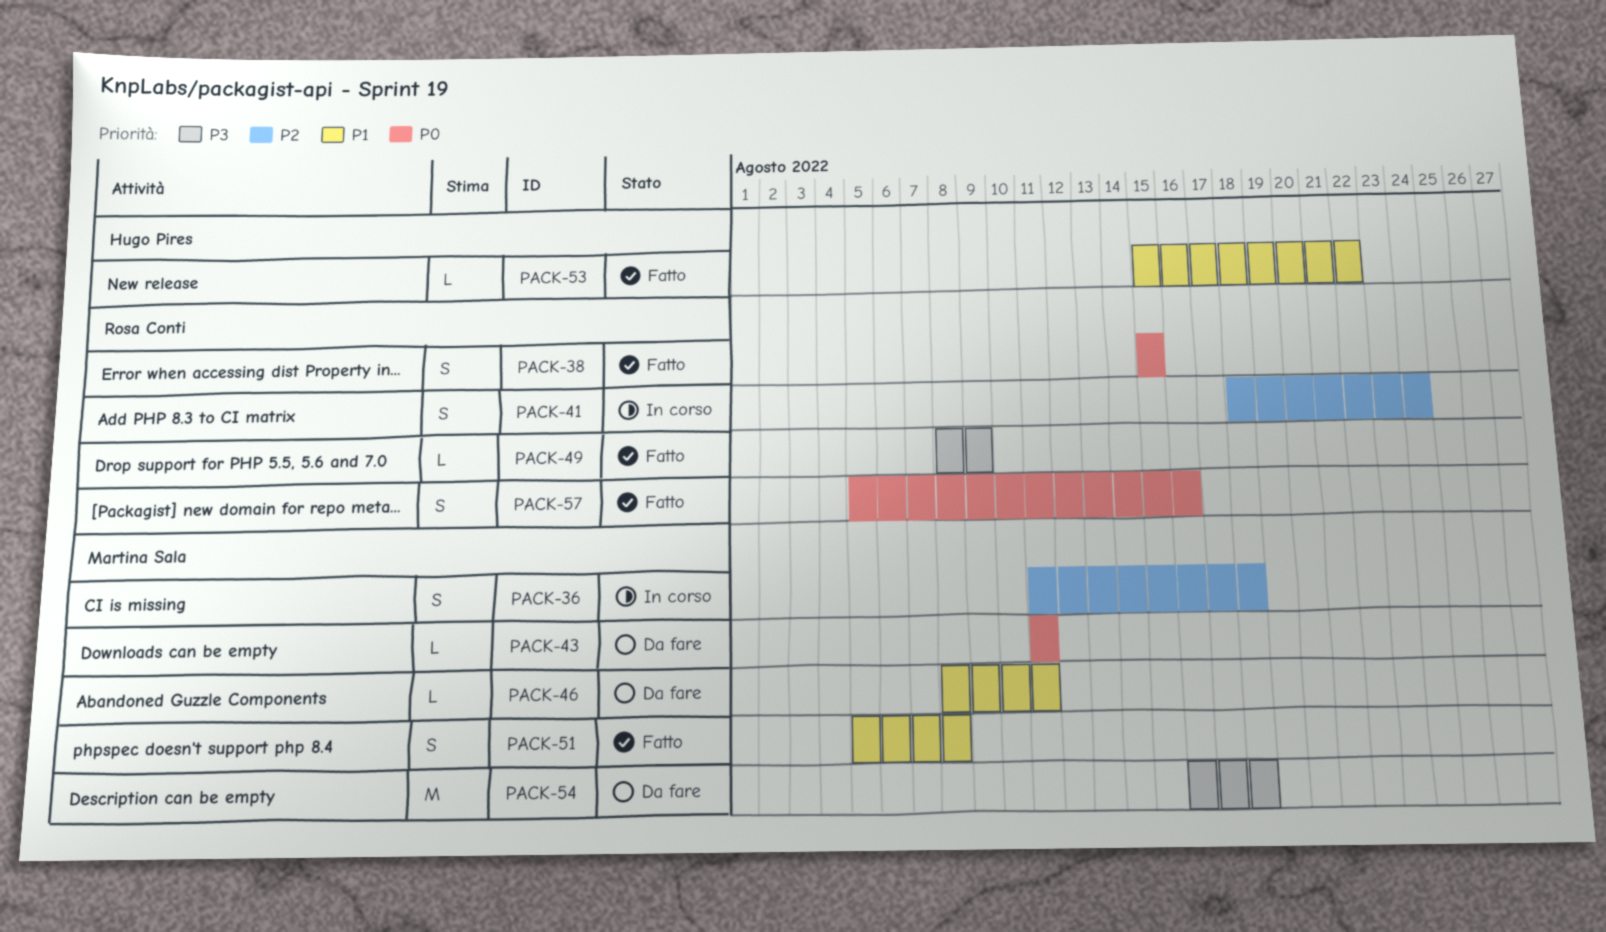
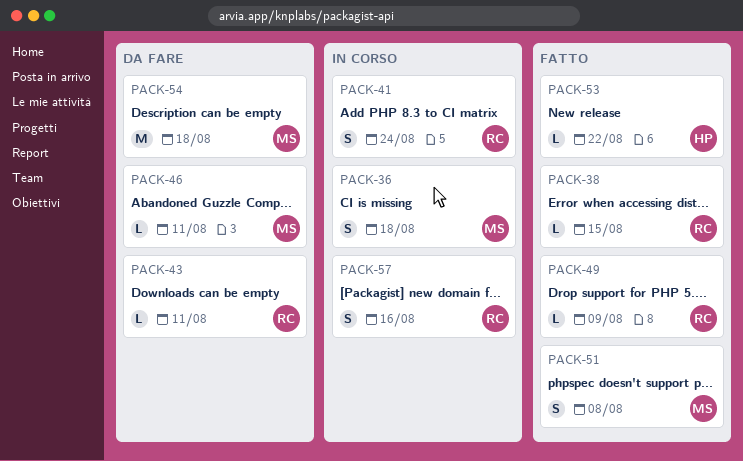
PACK-38, estimate: S -> L
PACK-43, owner: Martina Sala -> Rosa Conti
PACK-57, status: Fatto -> In corso

